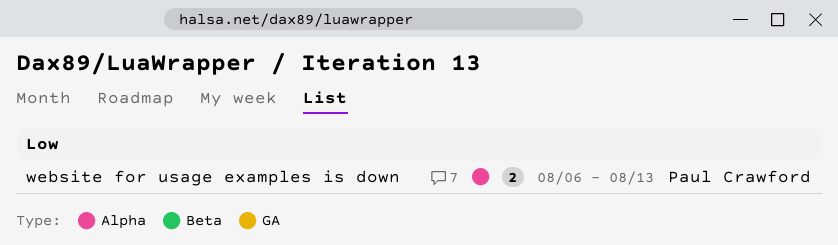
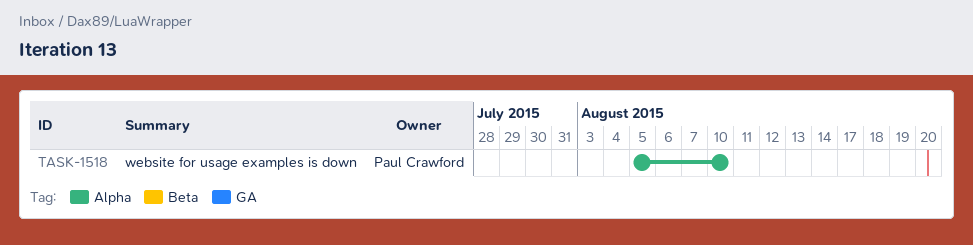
website for usage examples is down, start: Aug 6 -> Aug 5
website for usage examples is down, due: Aug 13 -> Aug 10

